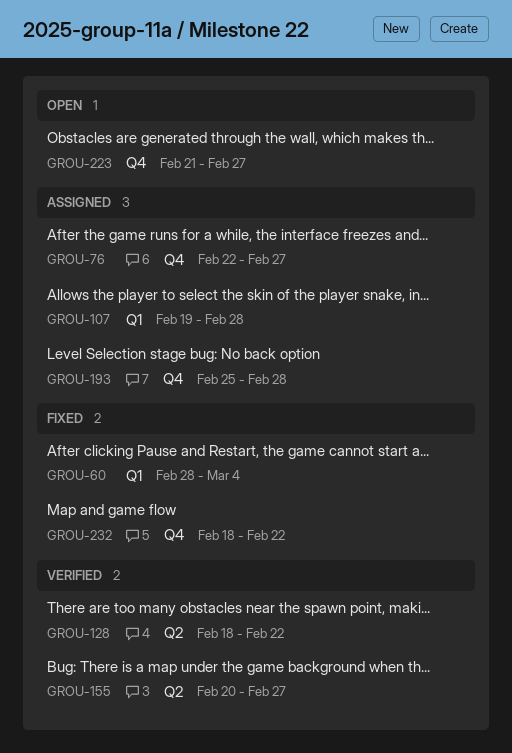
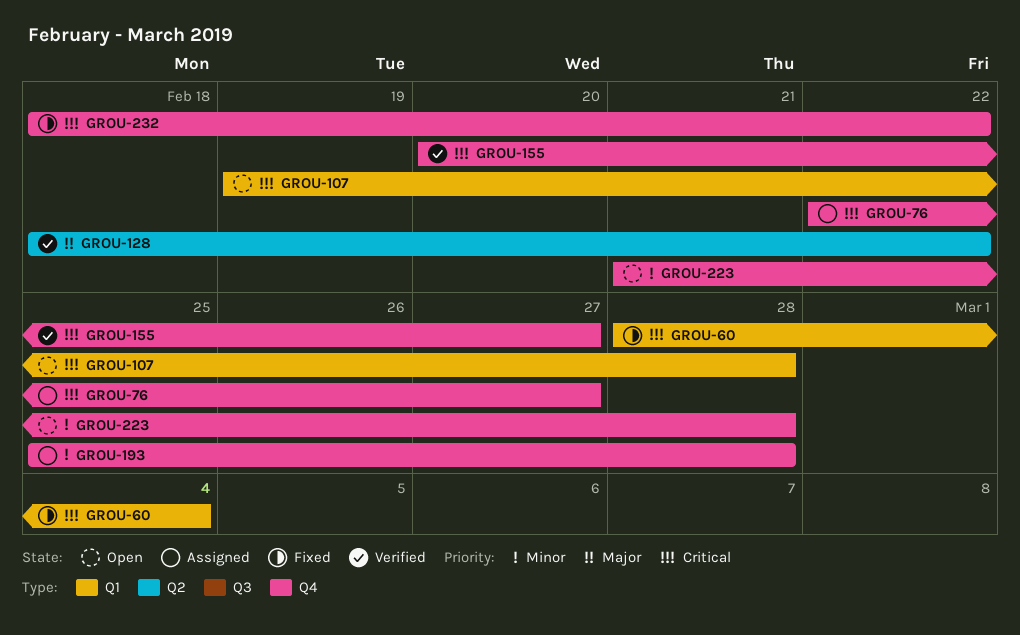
GROU-107, status: Assigned -> Open
GROU-155, label: Q2 -> Q4
GROU-223, due: Feb 27 -> Feb 28

